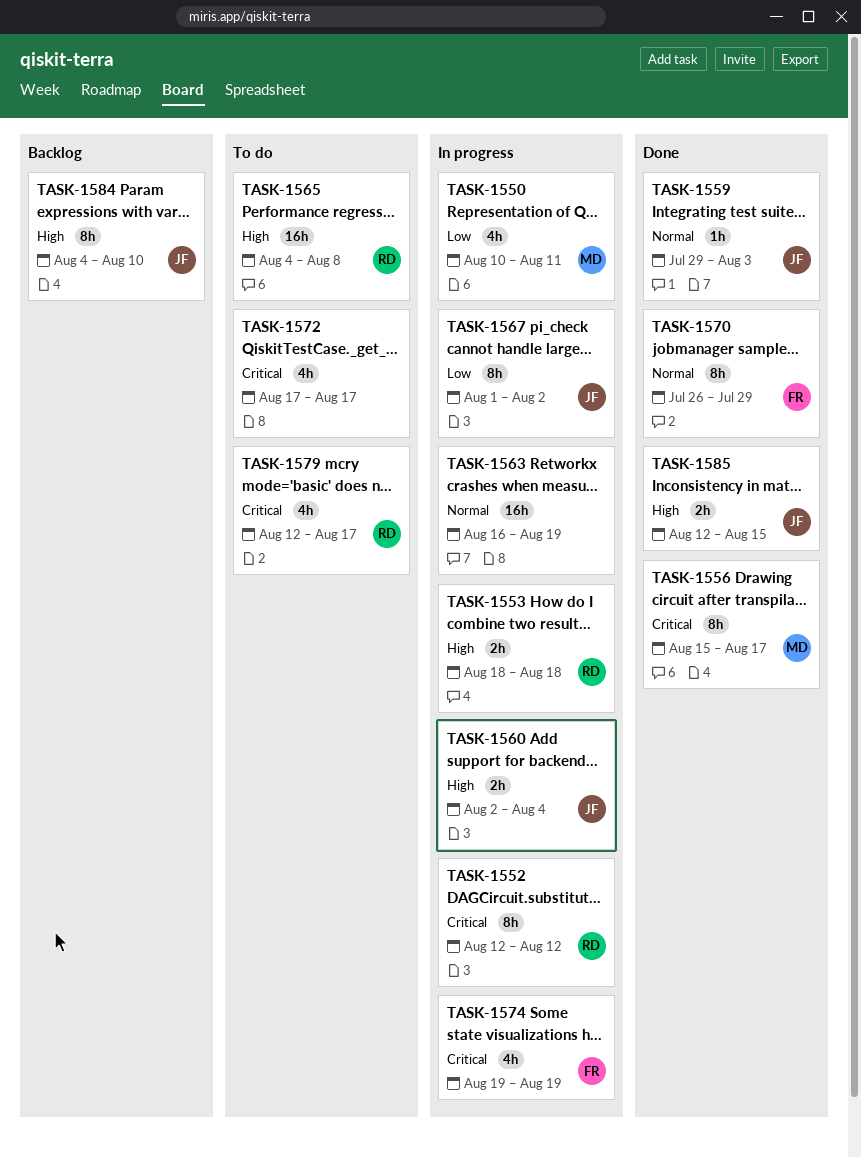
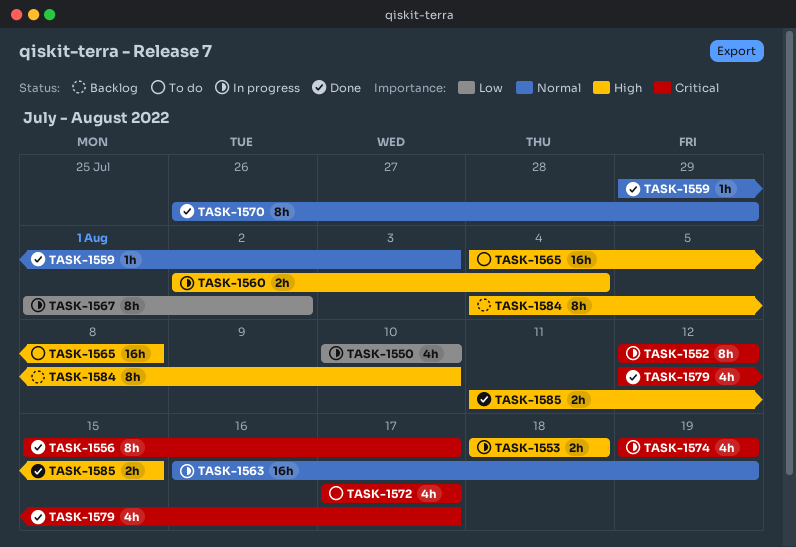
TASK-1550, due: Aug 11 -> Aug 10
TASK-1579, status: To do -> Done
TASK-1585, start: Aug 12 -> Aug 11

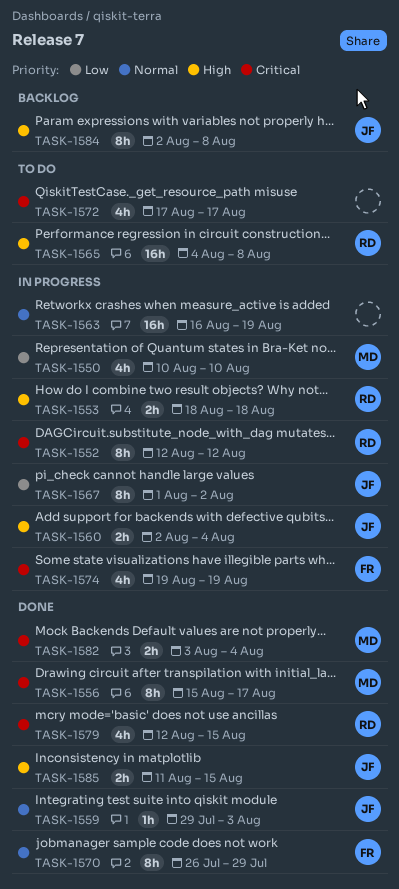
TASK-1579, due: Aug 17 -> Aug 15
TASK-1582: none -> present
TASK-1584, start: Aug 4 -> Aug 2
TASK-1584, due: Aug 10 -> Aug 8

